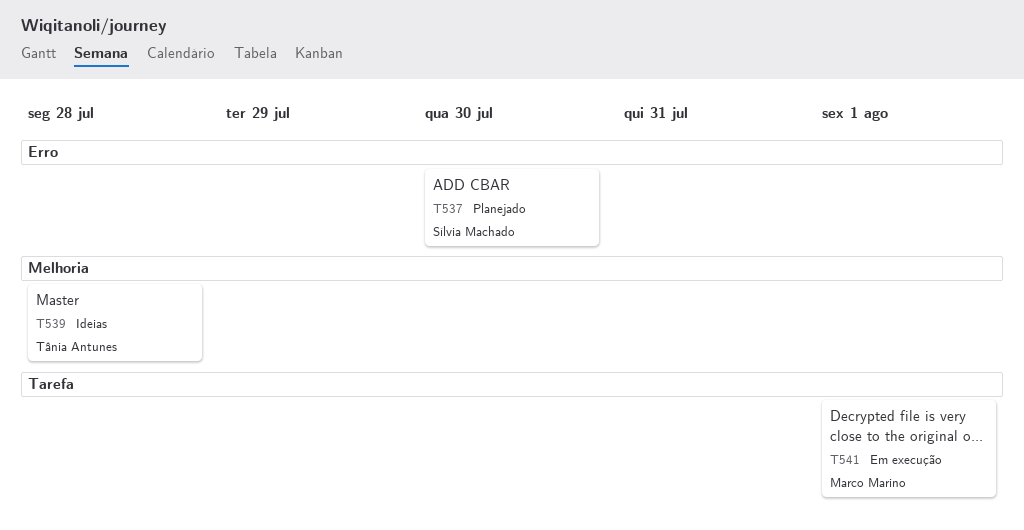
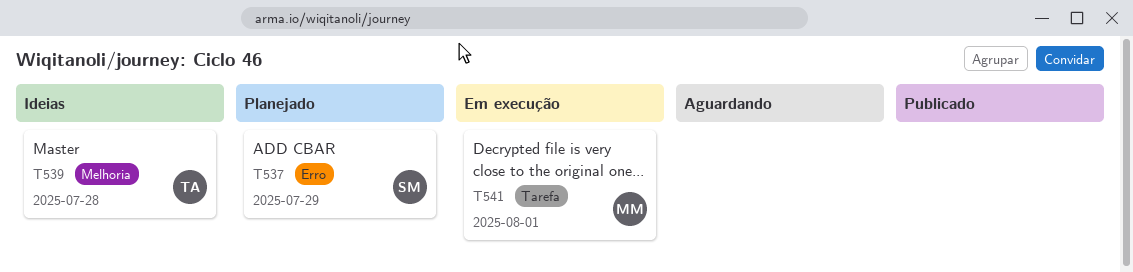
T537, due: Jul 30 -> Jul 29

